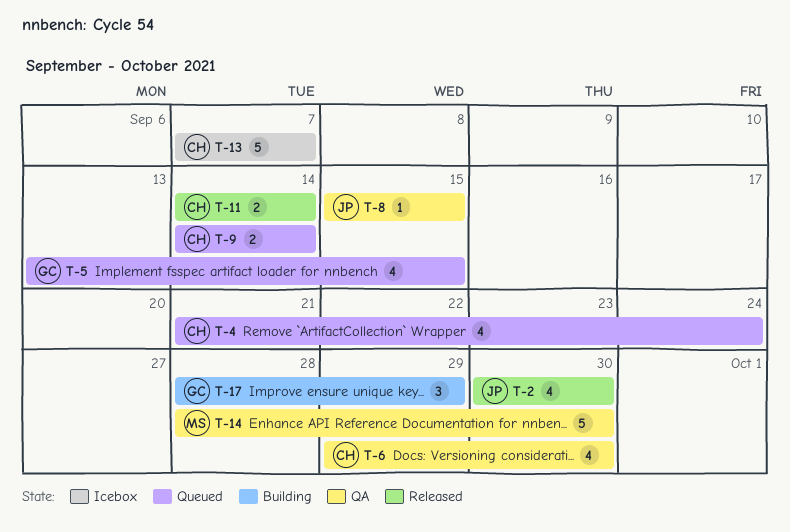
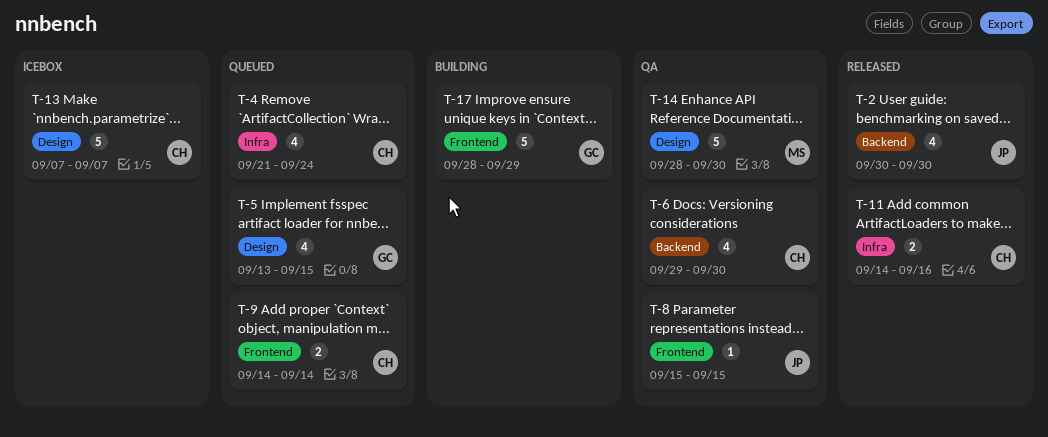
T-11, due: Sep 14 -> Sep 16
T-17, estimate: 3 -> 5

